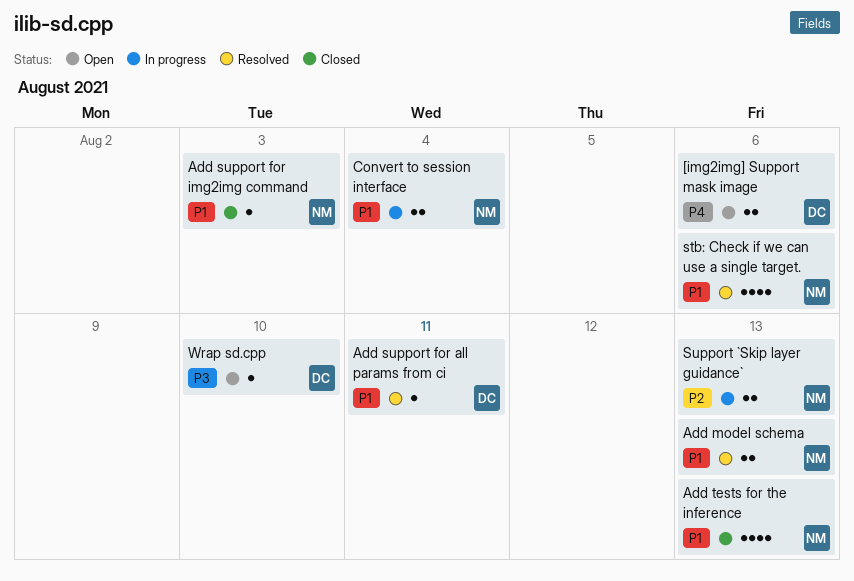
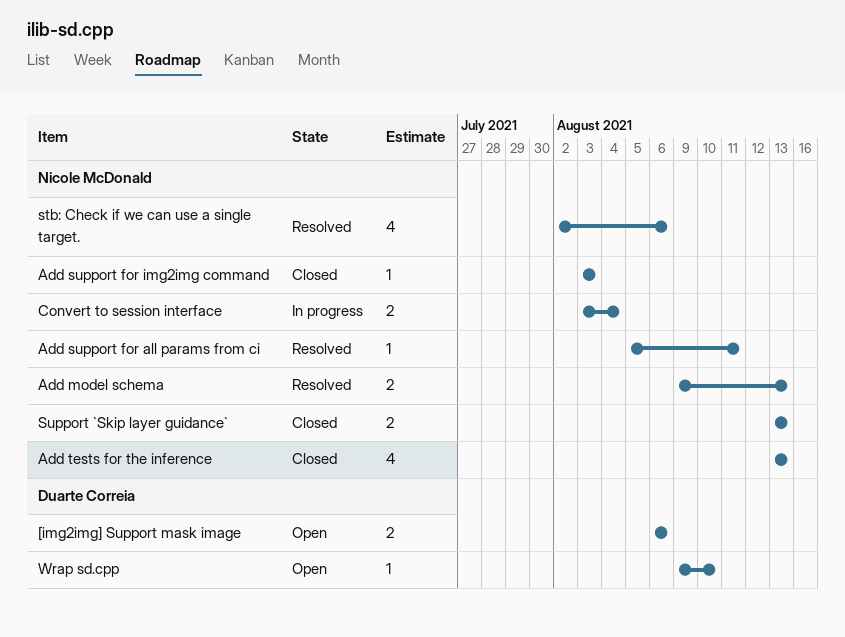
Add support for all params from ci, owner: Duarte Correia -> Nicole McDonald
Support `Skip layer guidance`, status: In progress -> Closed

